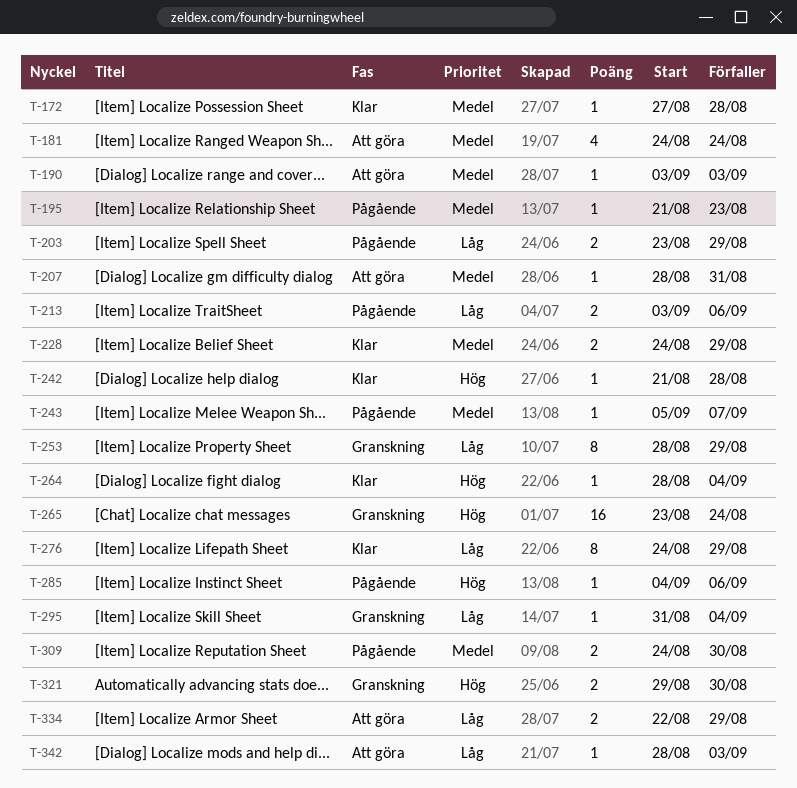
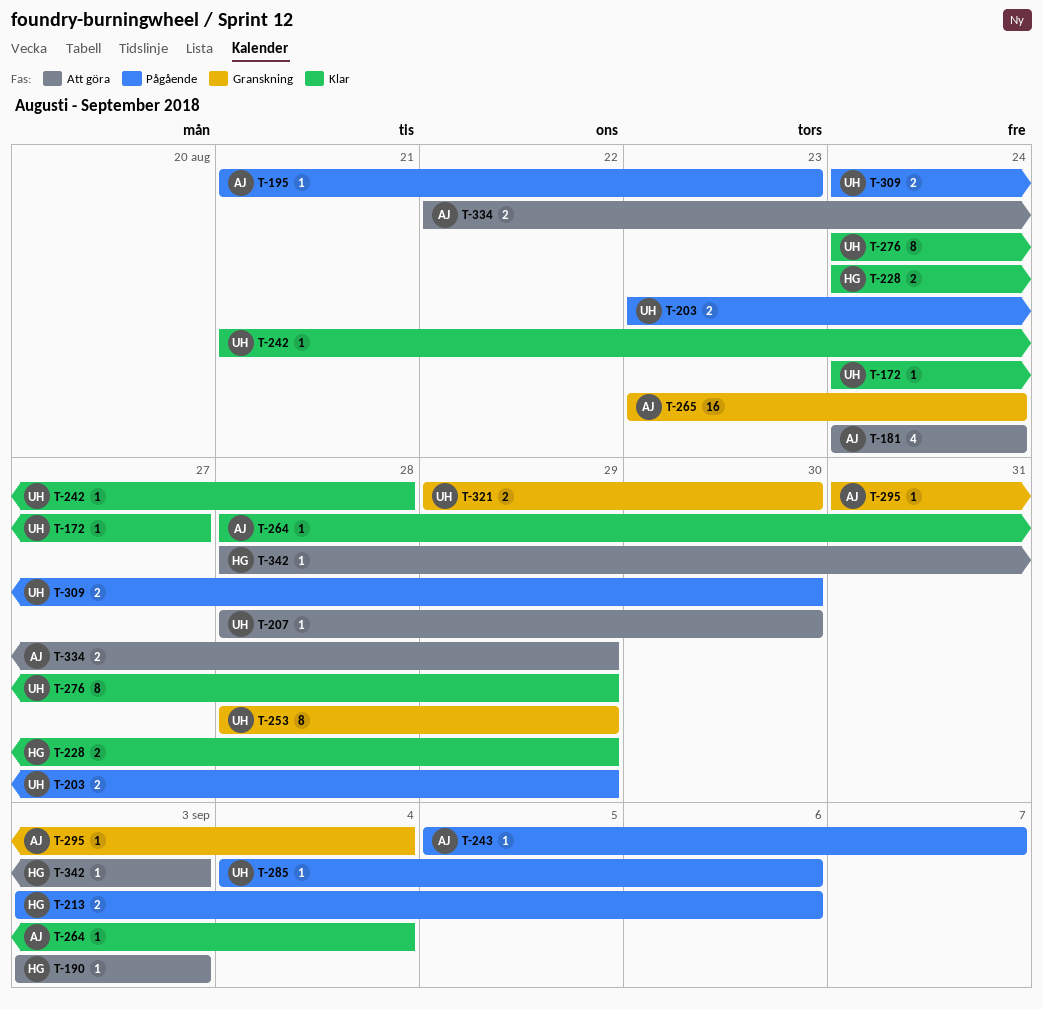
T-172, start: Aug 27 -> Aug 24
T-172, due: Aug 28 -> Aug 27
T-207, due: Aug 31 -> Aug 30

